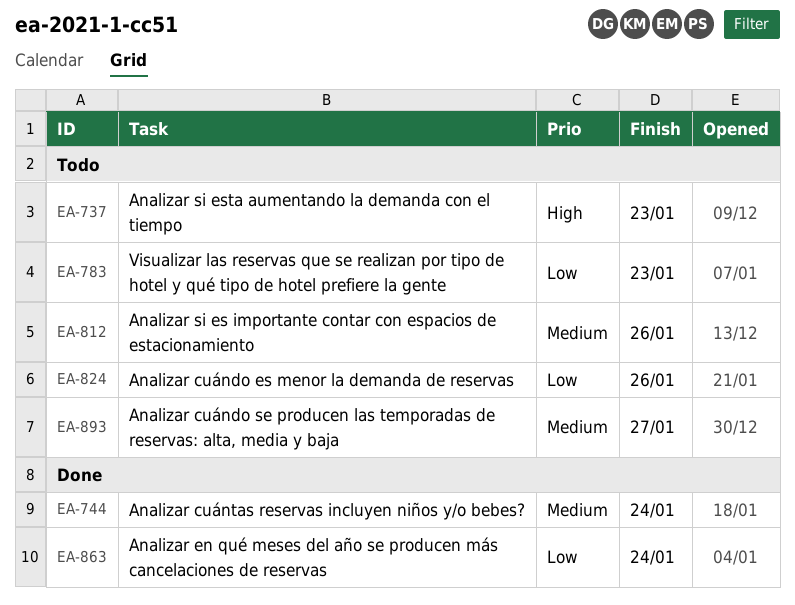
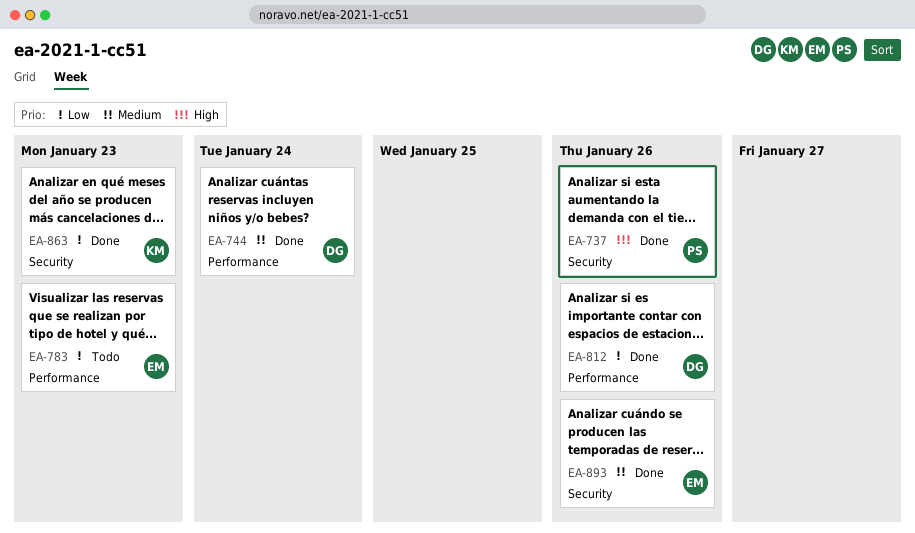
EA-737, status: Todo -> Done
EA-737, due: Jan 23 -> Jan 26
EA-812, status: Todo -> Done
EA-812, priority: Medium -> Low
EA-824: present -> none
EA-863, due: Jan 24 -> Jan 23
EA-893, status: Todo -> Done
EA-893, due: Jan 27 -> Jan 26

